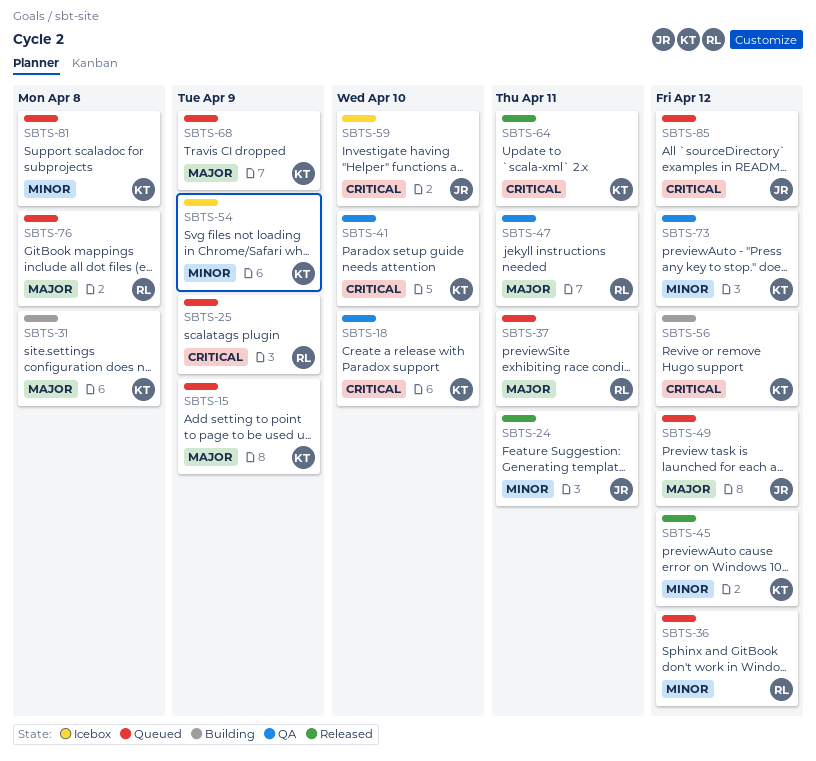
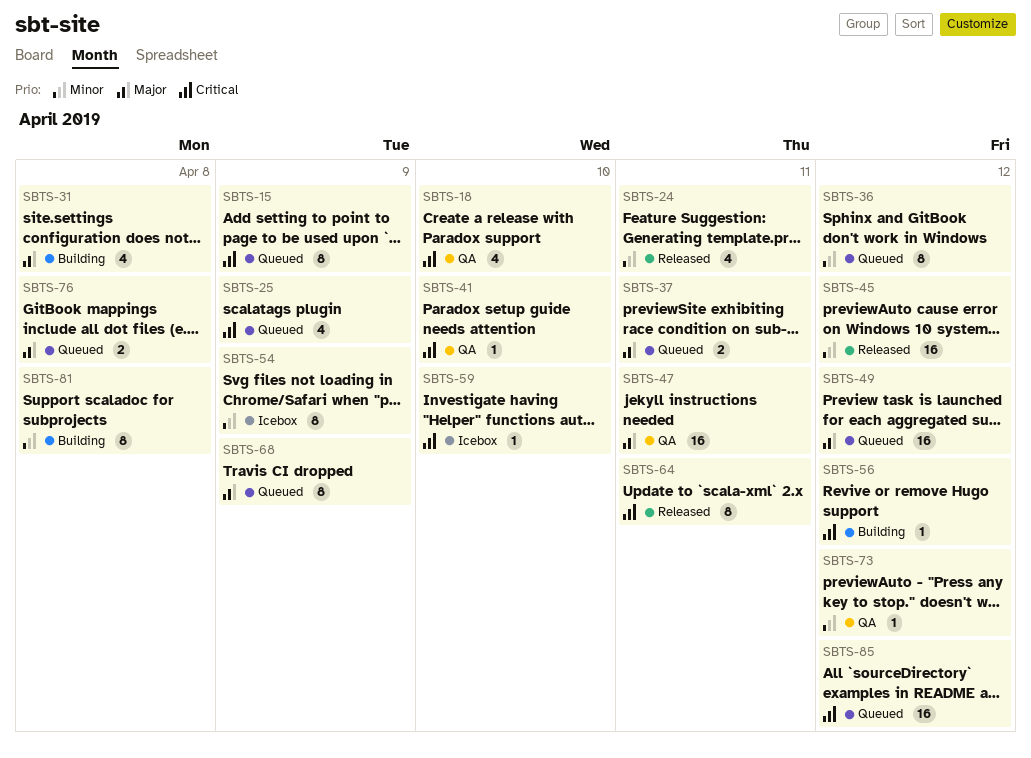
SBTS-15, priority: Major -> Critical
SBTS-81, status: Queued -> Building

